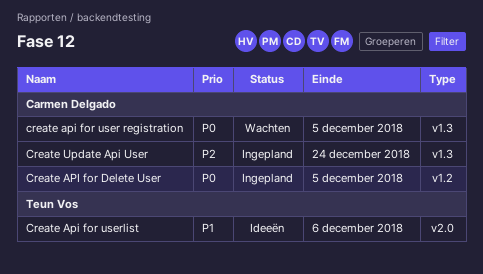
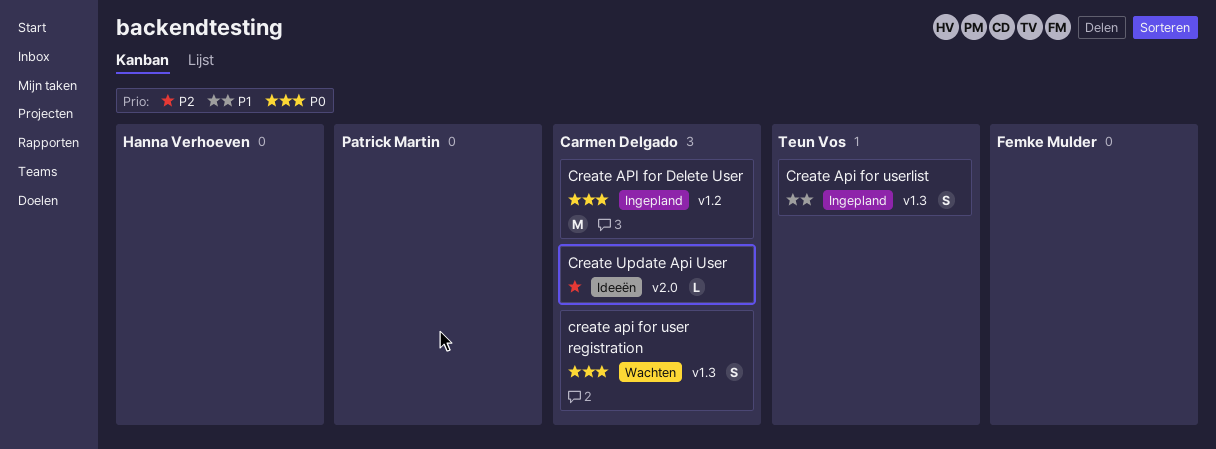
Create Api for userlist, status: Ideeën -> Ingepland
Create Api for userlist, label: v2.0 -> v1.3
Create Update Api User, status: Ingepland -> Ideeën
Create Update Api User, label: v1.3 -> v2.0

